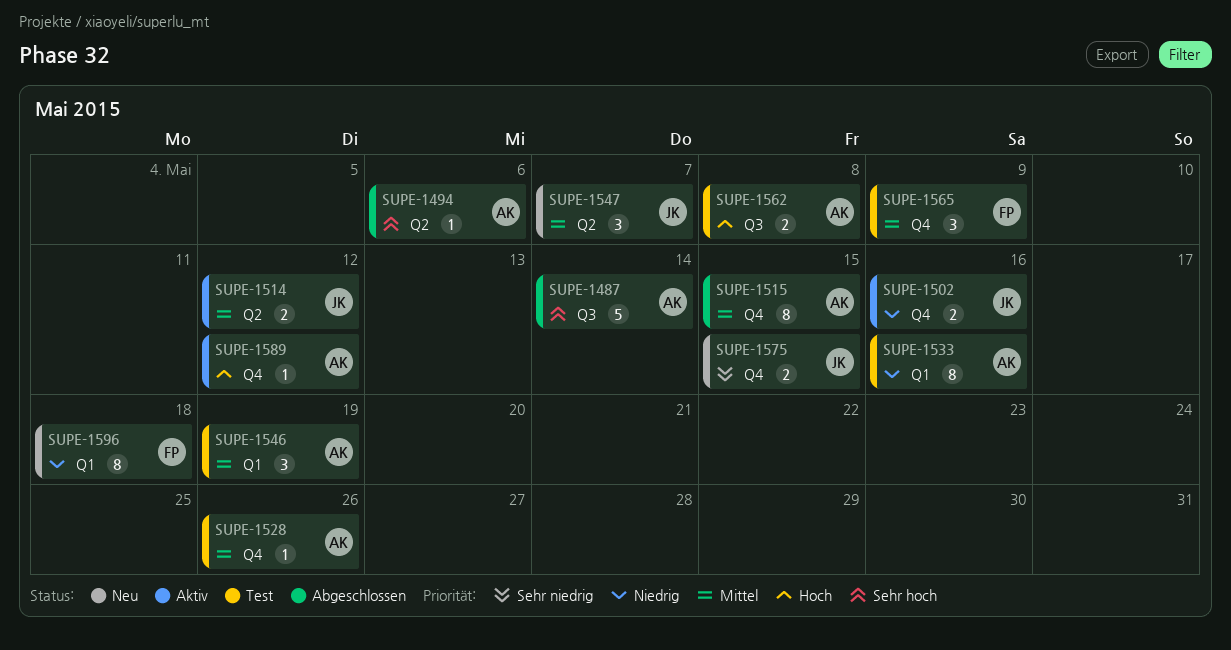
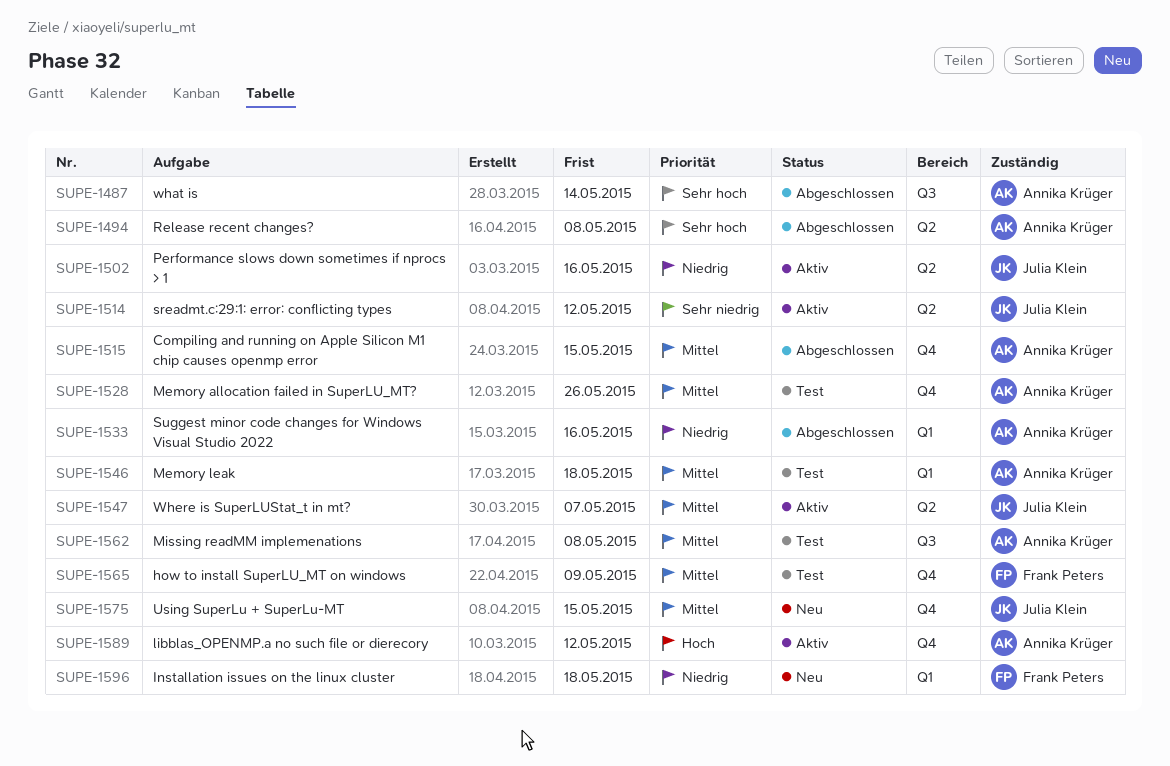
SUPE-1494, due: May 6 -> May 8
SUPE-1502, label: Q4 -> Q2
SUPE-1514, priority: Mittel -> Sehr niedrig
SUPE-1533, status: Test -> Abgeschlossen
SUPE-1546, due: May 19 -> May 18
SUPE-1547, status: Neu -> Aktiv
SUPE-1562, priority: Hoch -> Mittel
SUPE-1575, priority: Sehr niedrig -> Mittel

